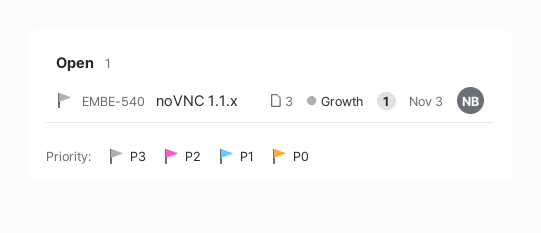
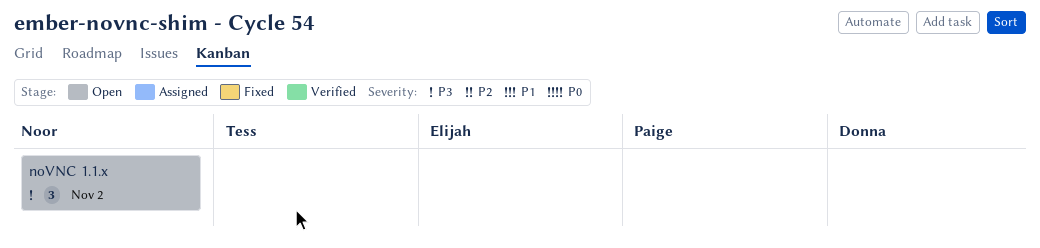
noVNC 1.1.x, estimate: 1 -> 3
noVNC 1.1.x, due: Nov 3 -> Nov 2

